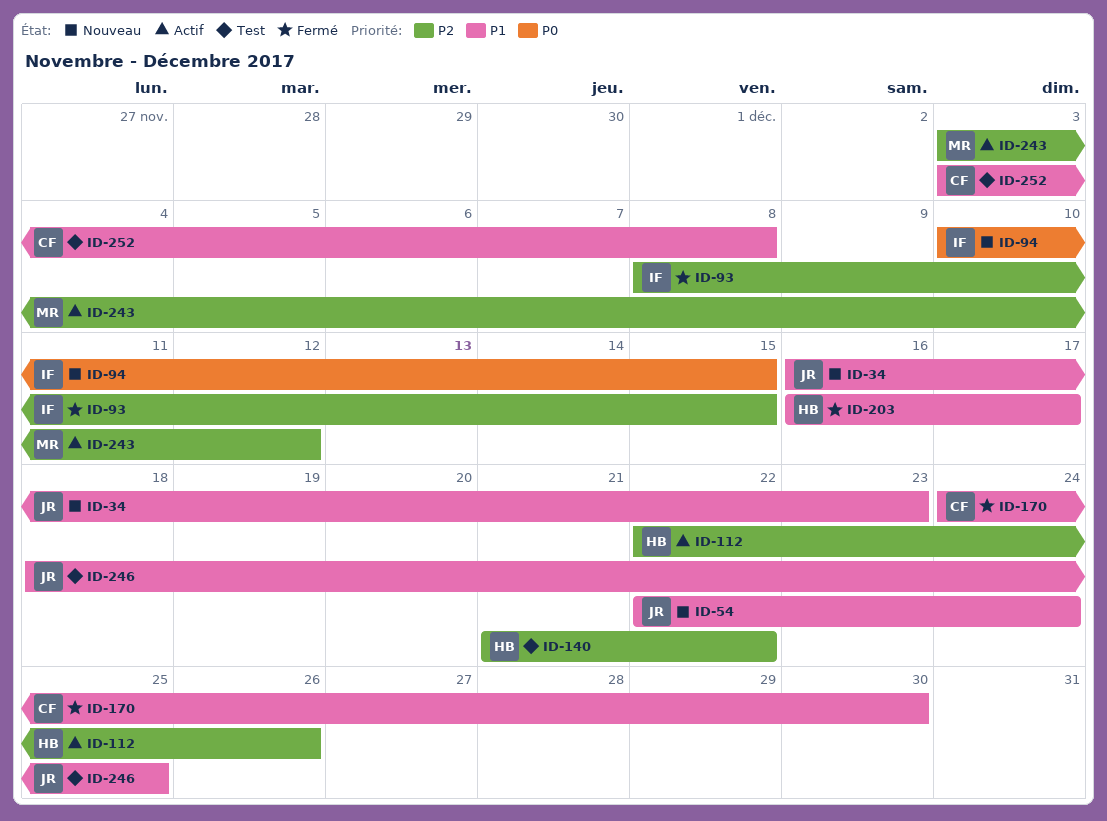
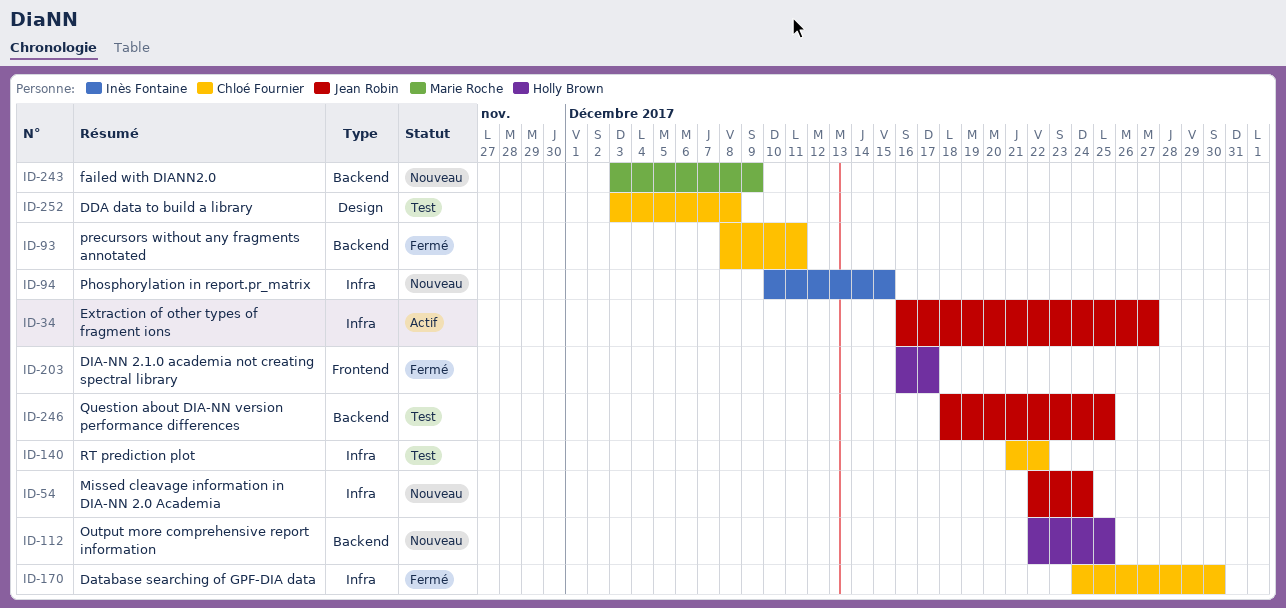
ID-34, status: Nouveau -> Actif
ID-34, due: Dec 23 -> Dec 27
ID-93, owner: Inès Fontaine -> Chloé Fournier
ID-93, due: Dec 15 -> Dec 11
ID-112, status: Actif -> Nouveau
ID-112, due: Dec 26 -> Dec 25
ID-140, owner: Holly Brown -> Chloé Fournier
ID-243, status: Actif -> Nouveau
ID-243, due: Dec 12 -> Dec 9

